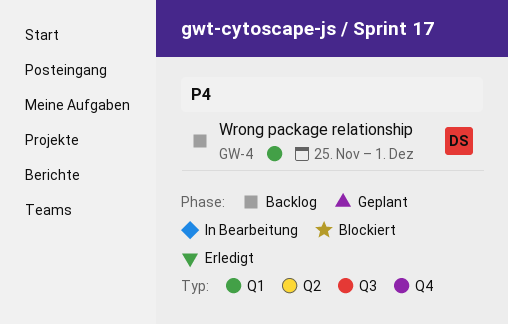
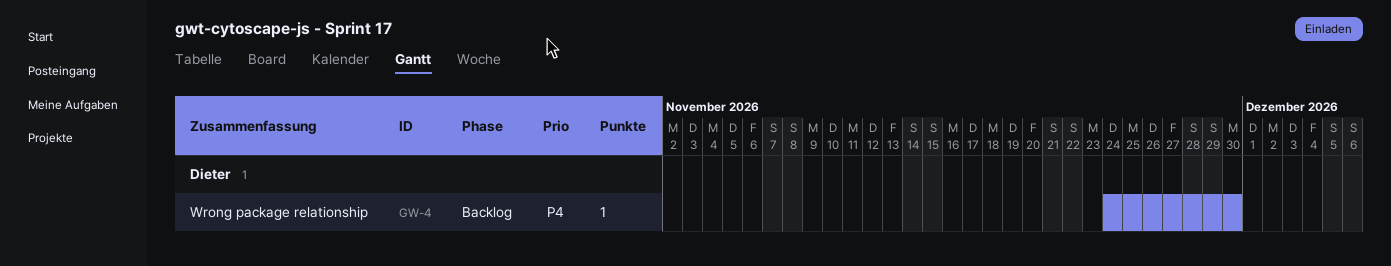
GW-4, start: Nov 25 -> Nov 24
GW-4, due: Dec 1 -> Nov 30

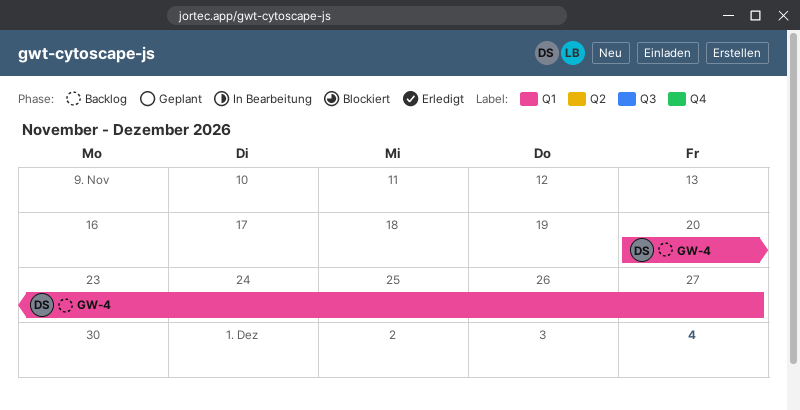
GW-4, start: Nov 24 -> Nov 20
GW-4, due: Nov 30 -> Nov 27

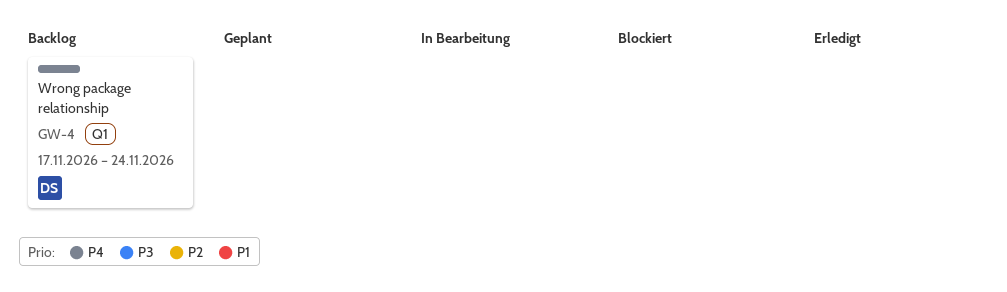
GW-4, start: Nov 20 -> Nov 17
GW-4, due: Nov 27 -> Nov 24

